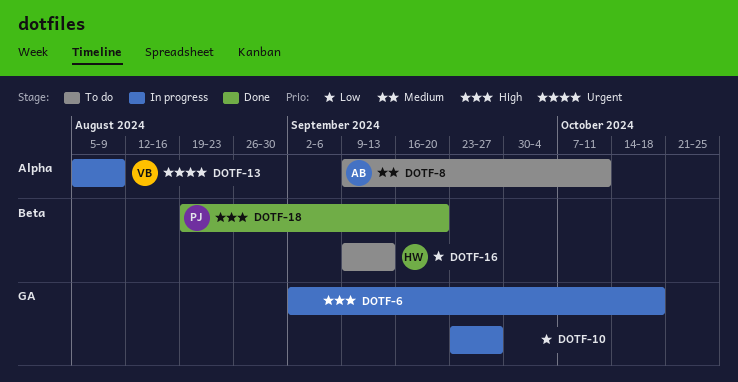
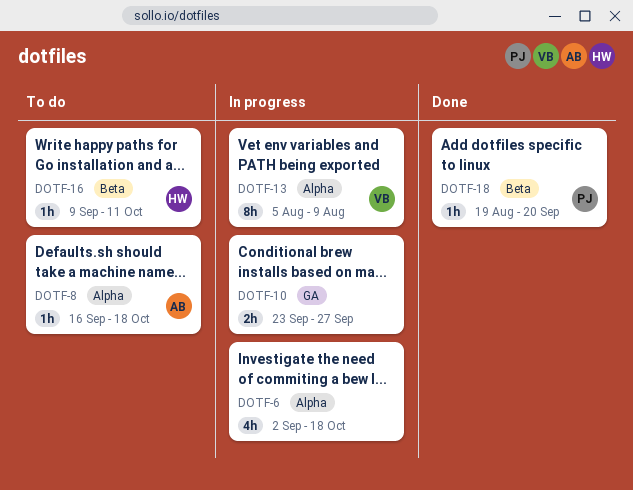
DOTF-6, label: GA -> Alpha
DOTF-8, start: Sep 9 -> Sep 16
DOTF-8, due: Oct 11 -> Oct 18
DOTF-16, due: Sep 13 -> Oct 11

